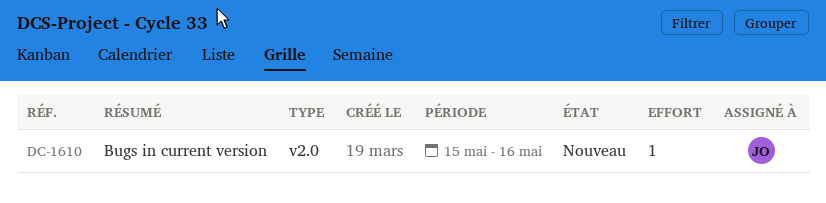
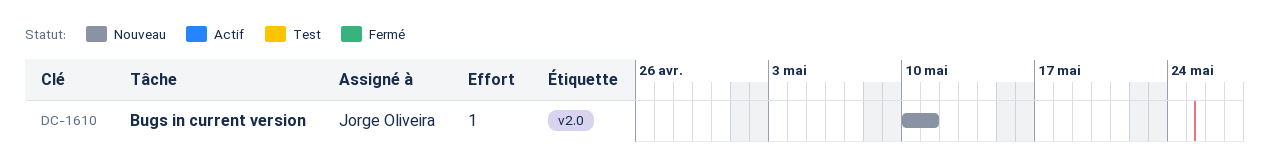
DC-1610, start: May 15 -> May 10
DC-1610, due: May 16 -> May 11

